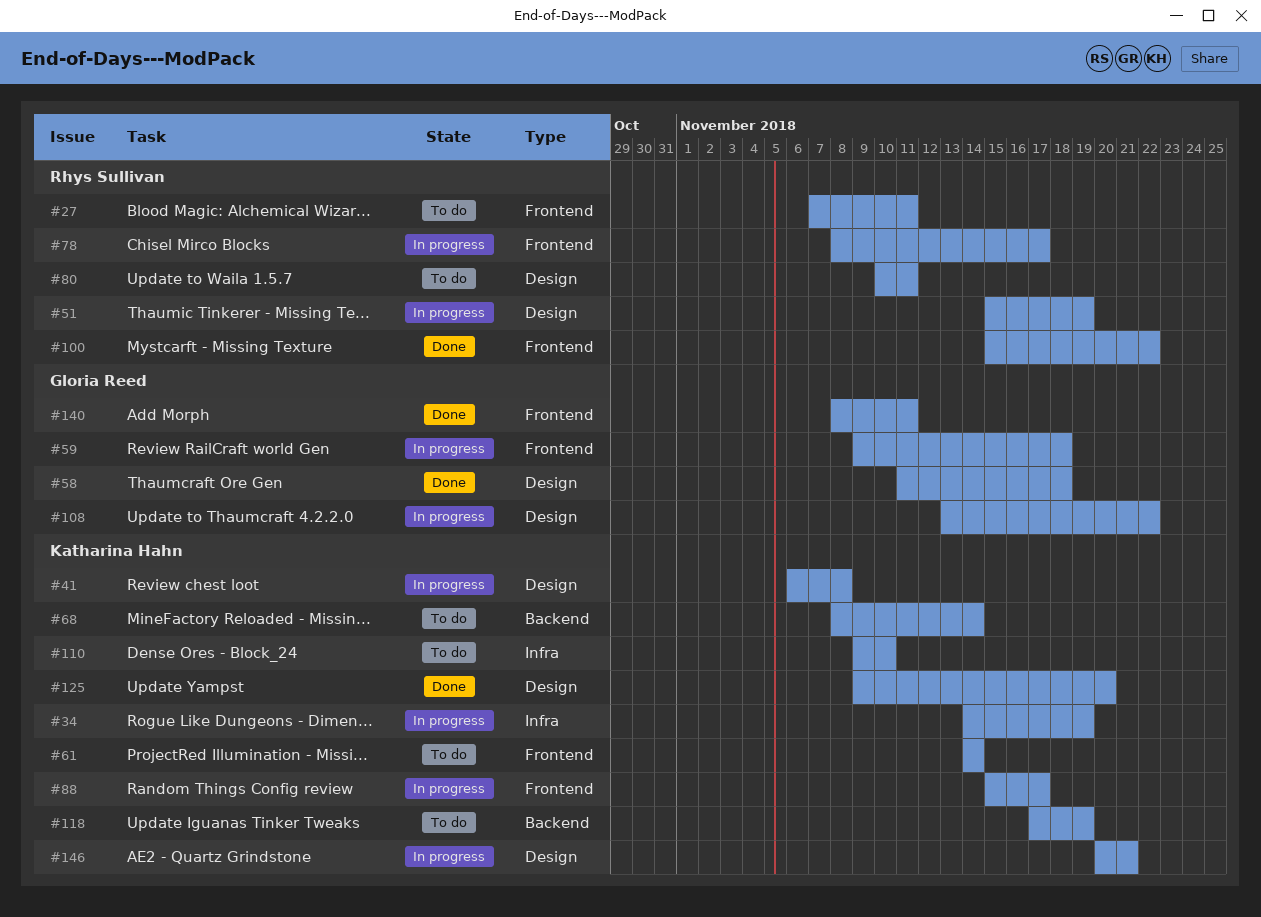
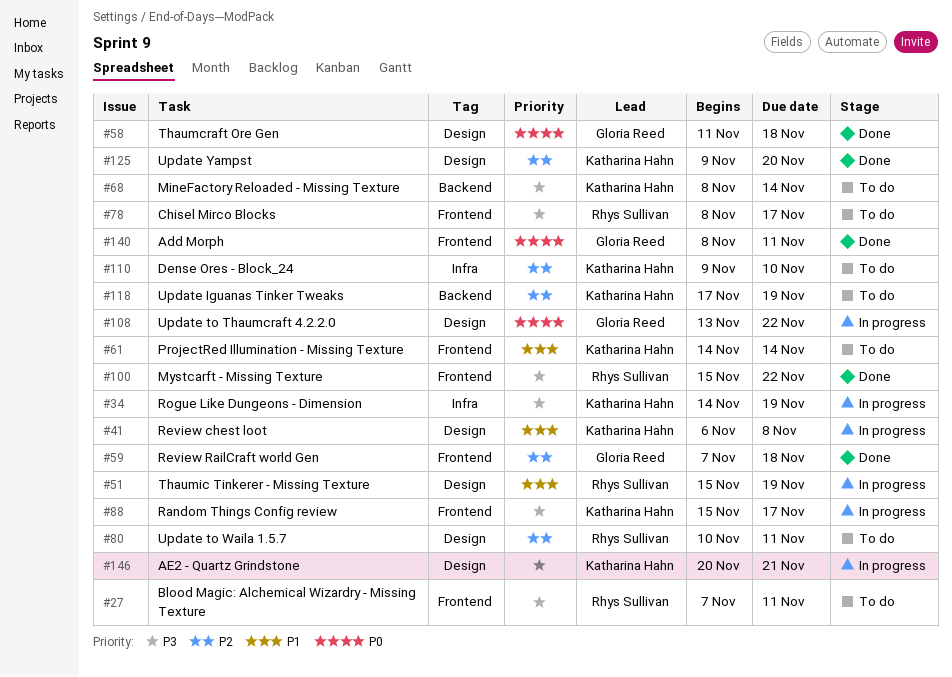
#59, status: In progress -> Done
#59, start: Nov 9 -> Nov 7
#78, status: In progress -> To do

